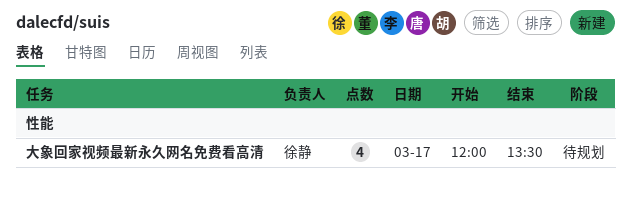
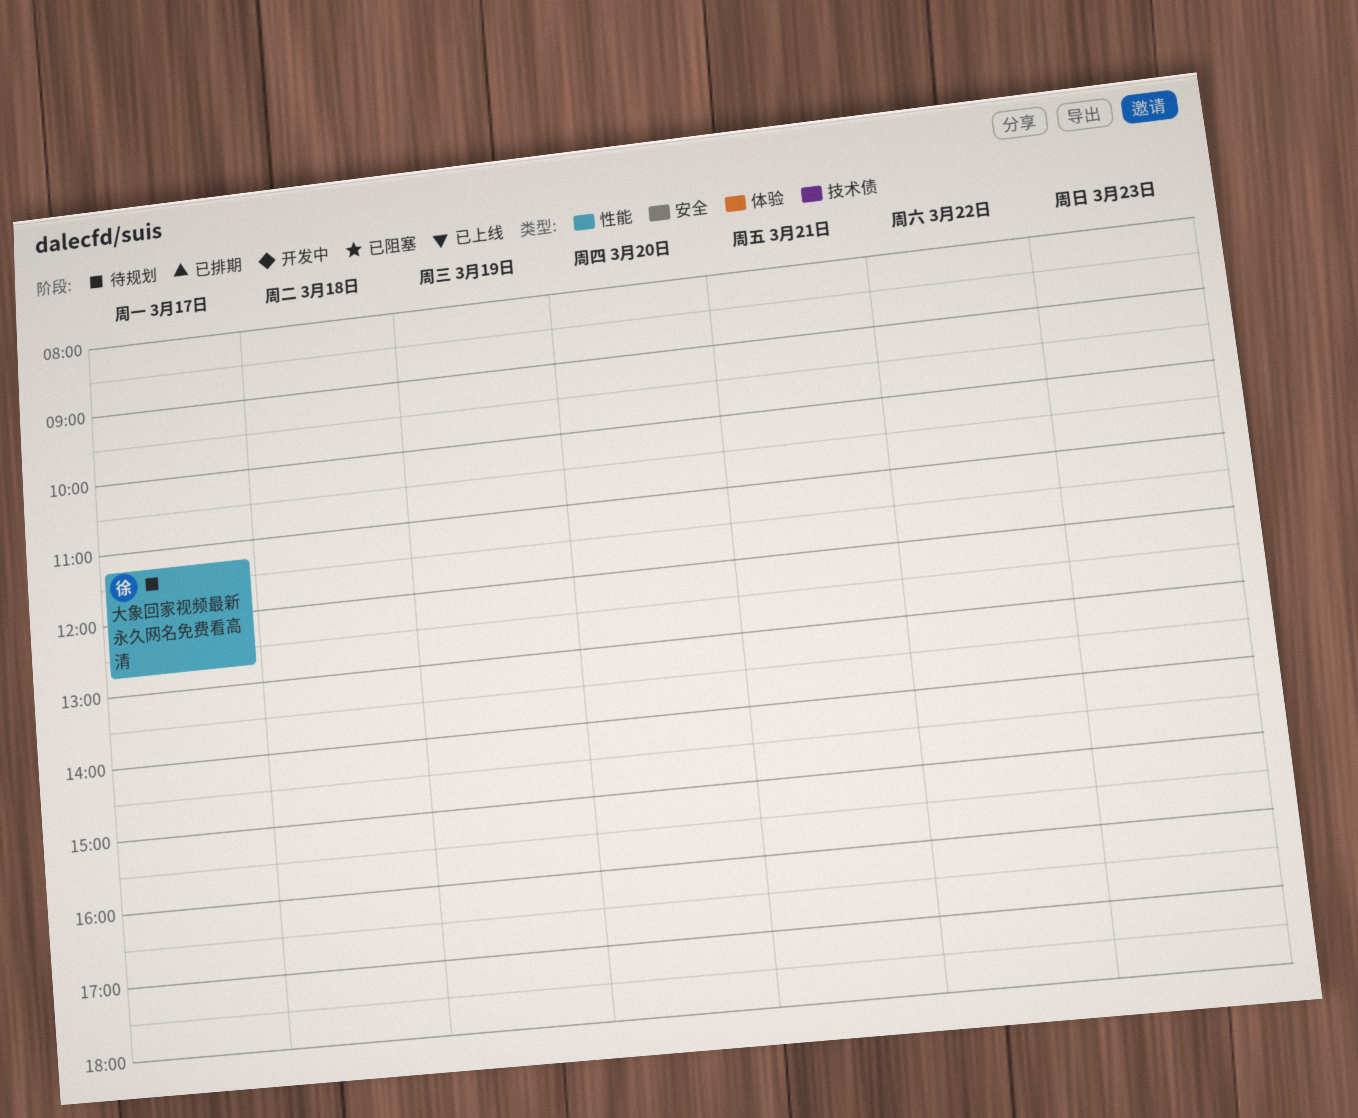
大象回家视频最新永久网名免费看高清, begins: 12:00 -> 11:15
大象回家视频最新永久网名免费看高清, ends: 13:30 -> 12:45

